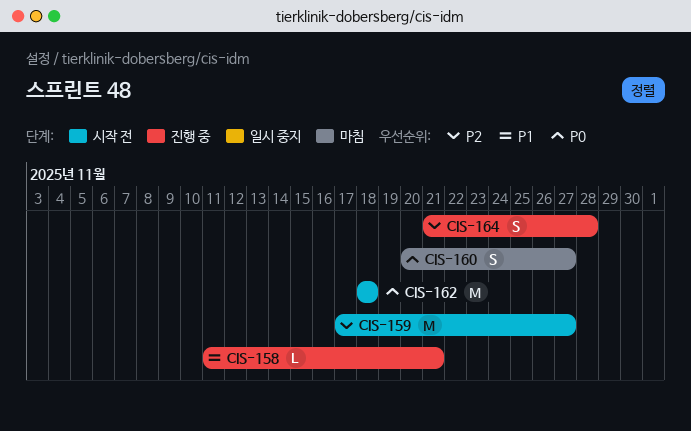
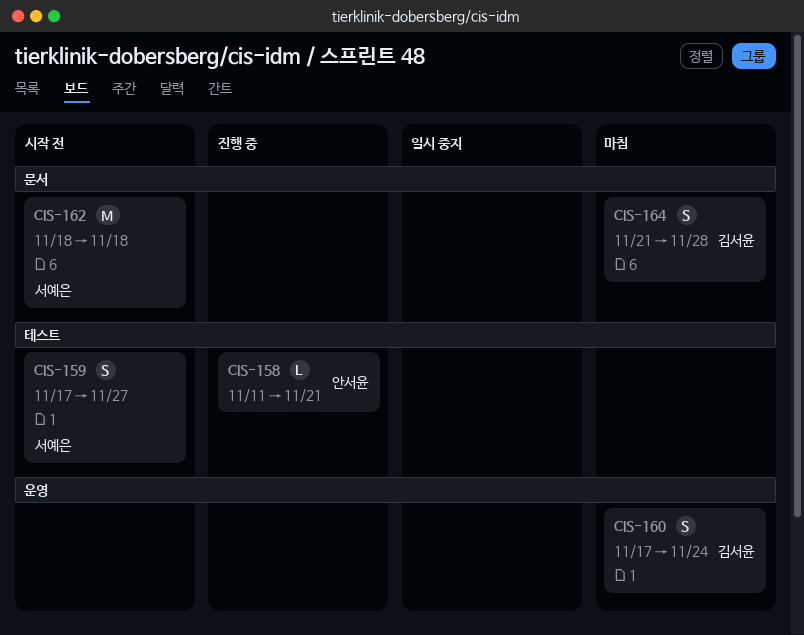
CIS-159, estimate: M -> S
CIS-160, start: Nov 20 -> Nov 17
CIS-160, due: Nov 27 -> Nov 24
CIS-164, status: 진행 중 -> 마침

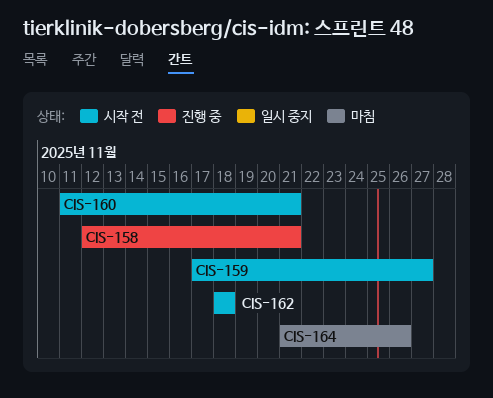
CIS-158, start: Nov 11 -> Nov 12
CIS-160, status: 마침 -> 시작 전
CIS-160, start: Nov 17 -> Nov 11
CIS-160, due: Nov 24 -> Nov 21
CIS-164, due: Nov 28 -> Nov 26

